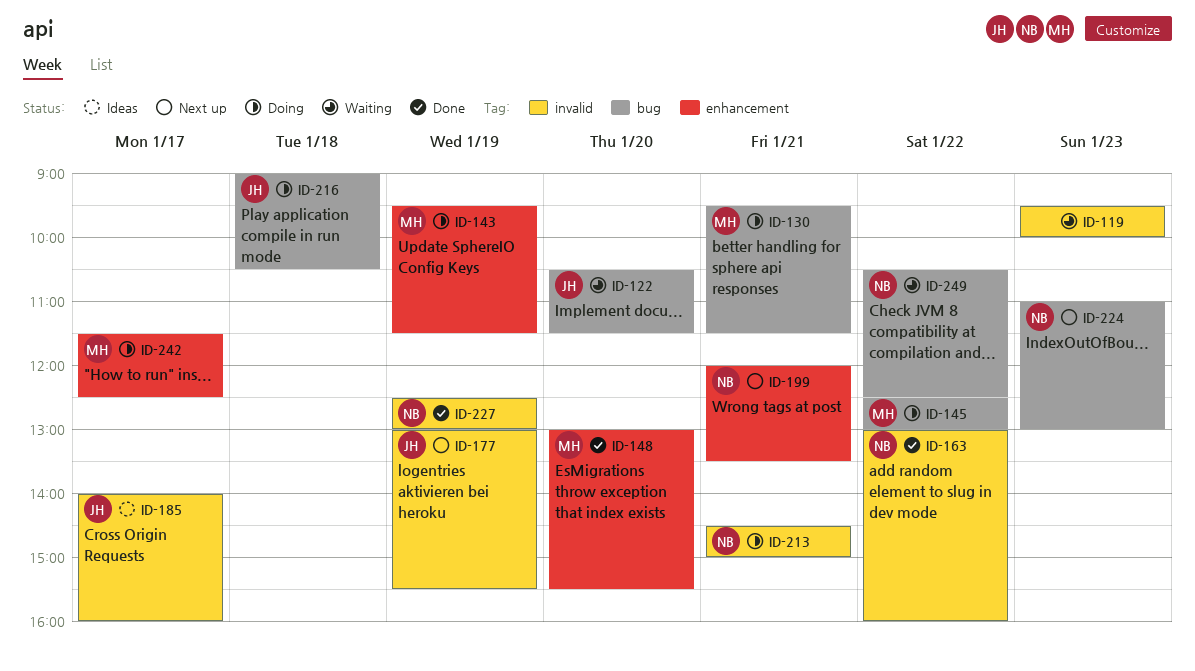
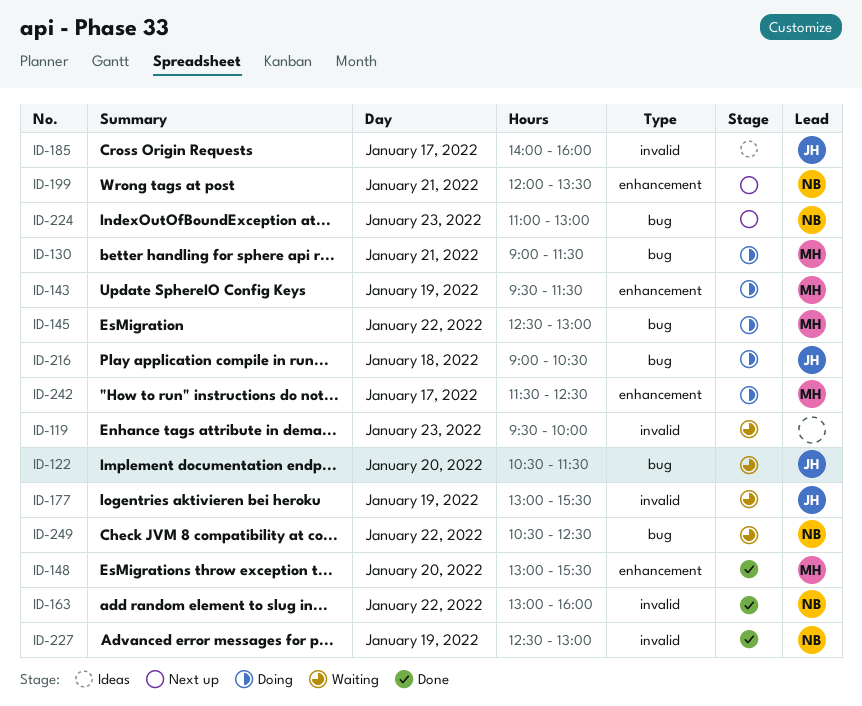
ID-130, begins: 09:30 -> 09:00
ID-177, status: Next up -> Waiting
ID-213: present -> none

